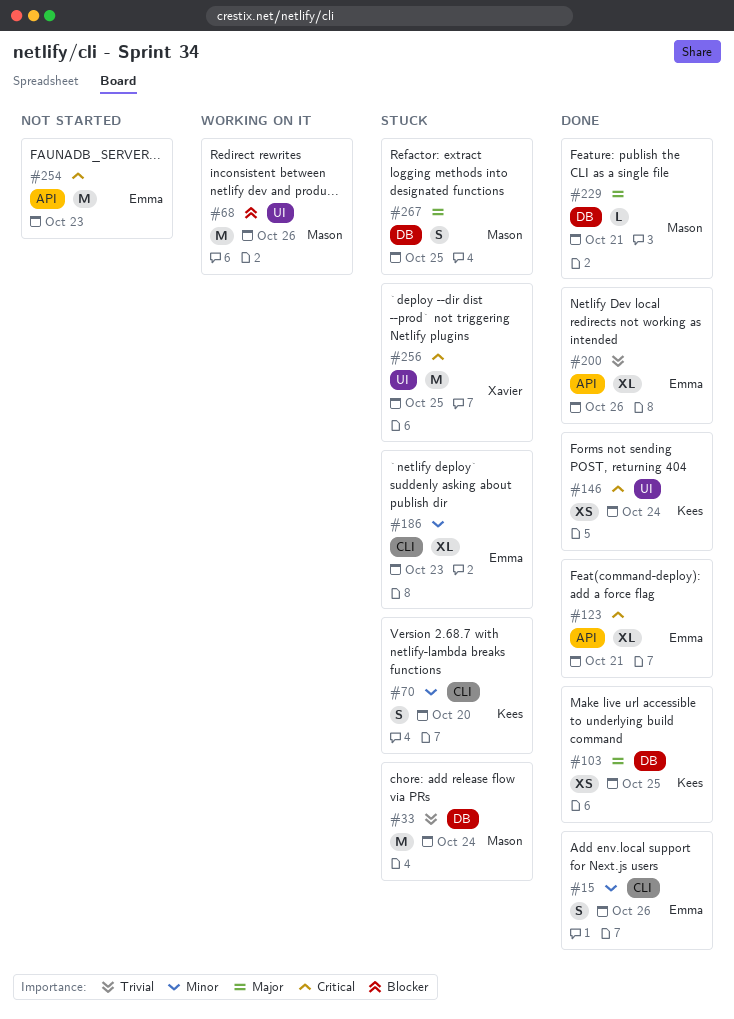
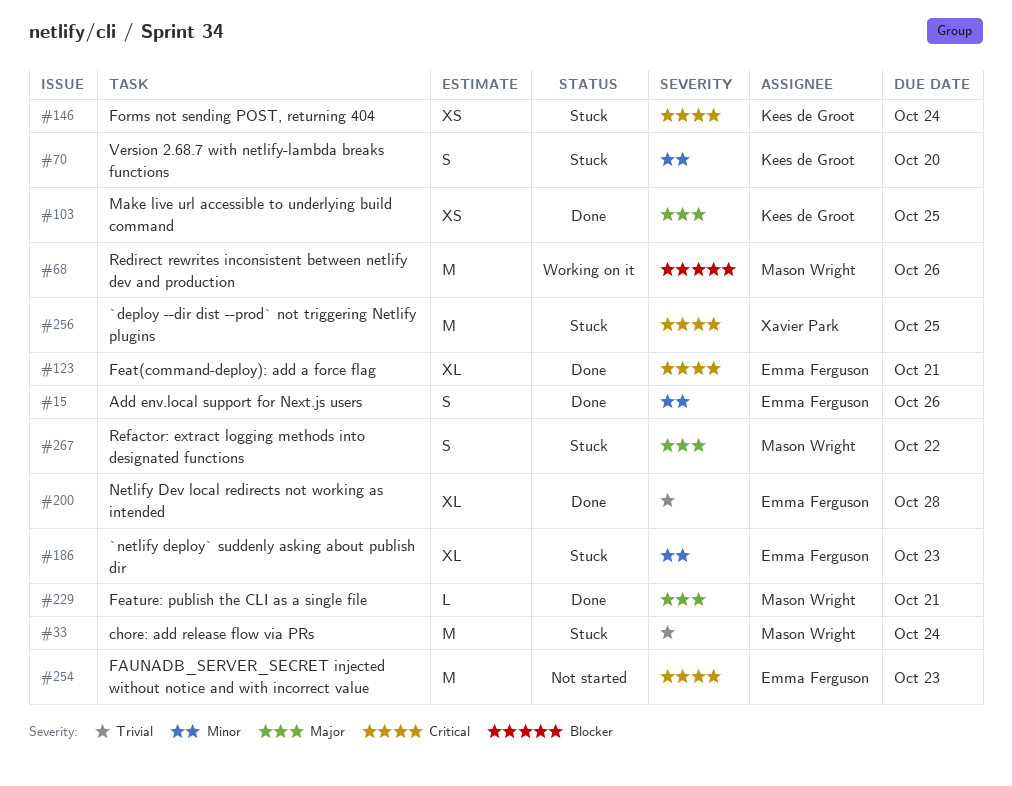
#146, status: Done -> Stuck
#200, due: Oct 26 -> Oct 28
#267, due: Oct 25 -> Oct 22

